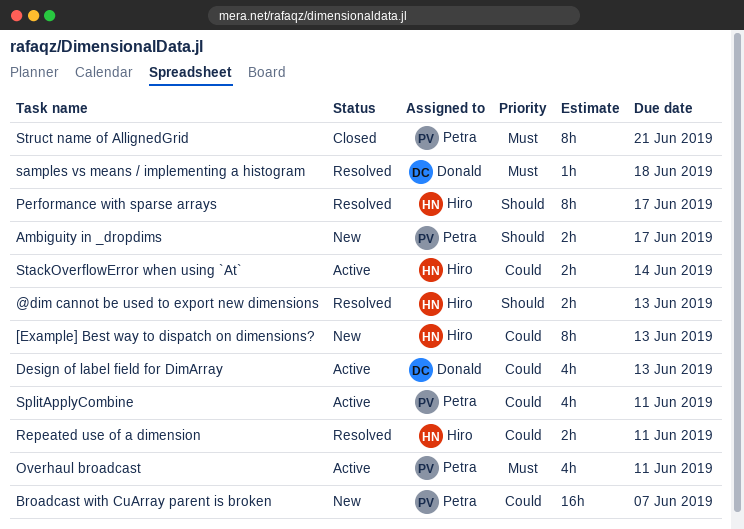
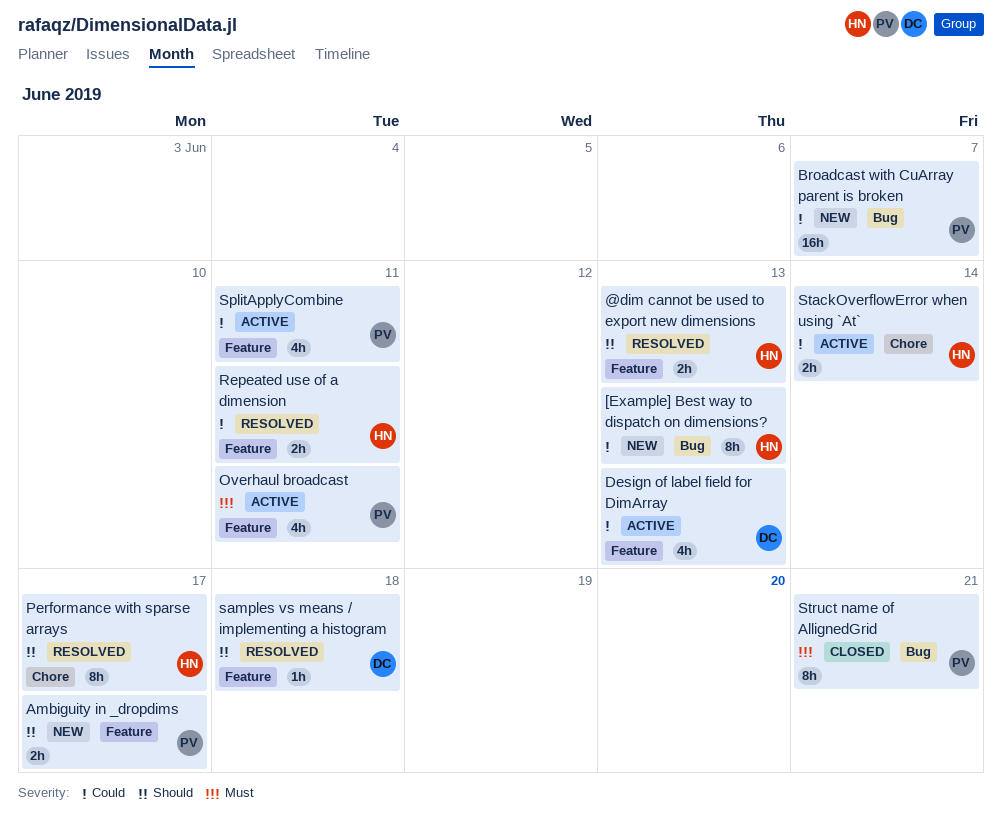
samples vs means / implementing a histogram, priority: Must -> Should

